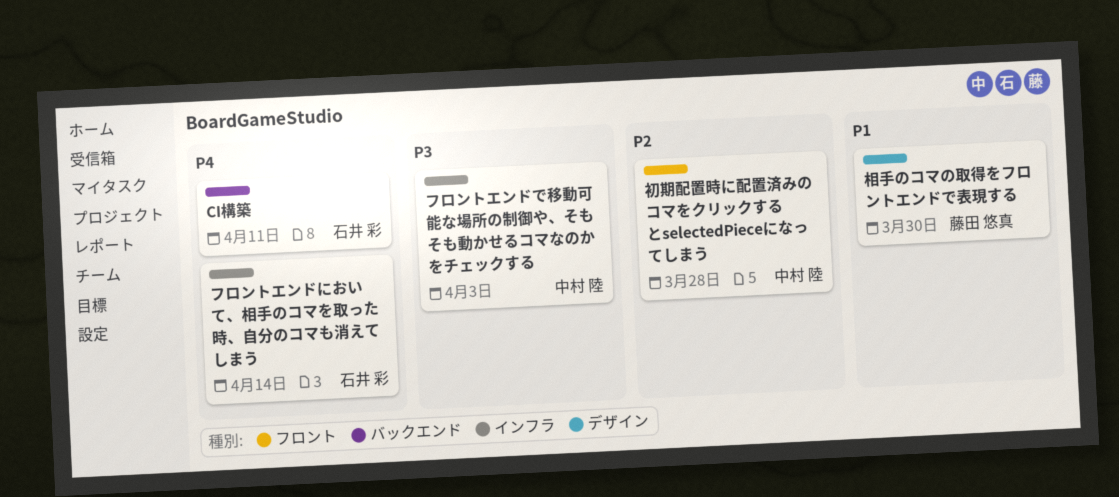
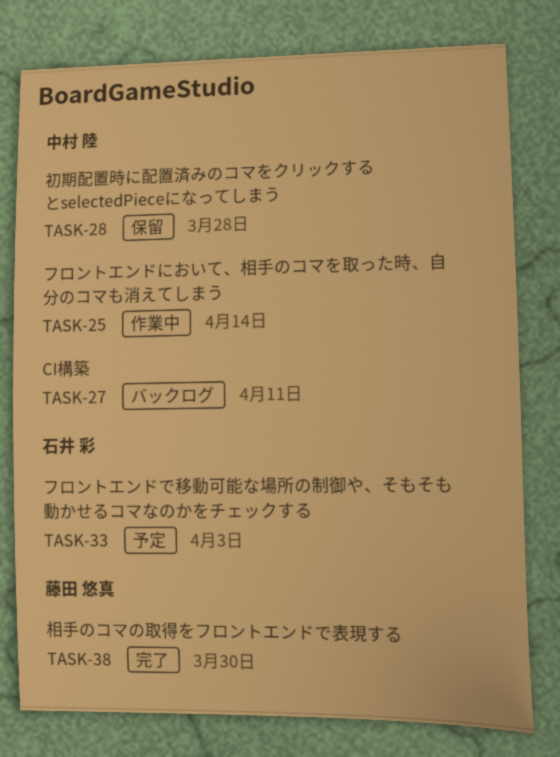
CI構築, owner: 石井 彩 -> 中村 陸
フロントエンドで移動可能な場所の制御や、そもそも動かせるコマなのかをチェックする, owner: 中村 陸 -> 石井 彩
フロントエンドにおいて、相手のコマを取った時、自分のコマも消えてしまう, owner: 石井 彩 -> 中村 陸

